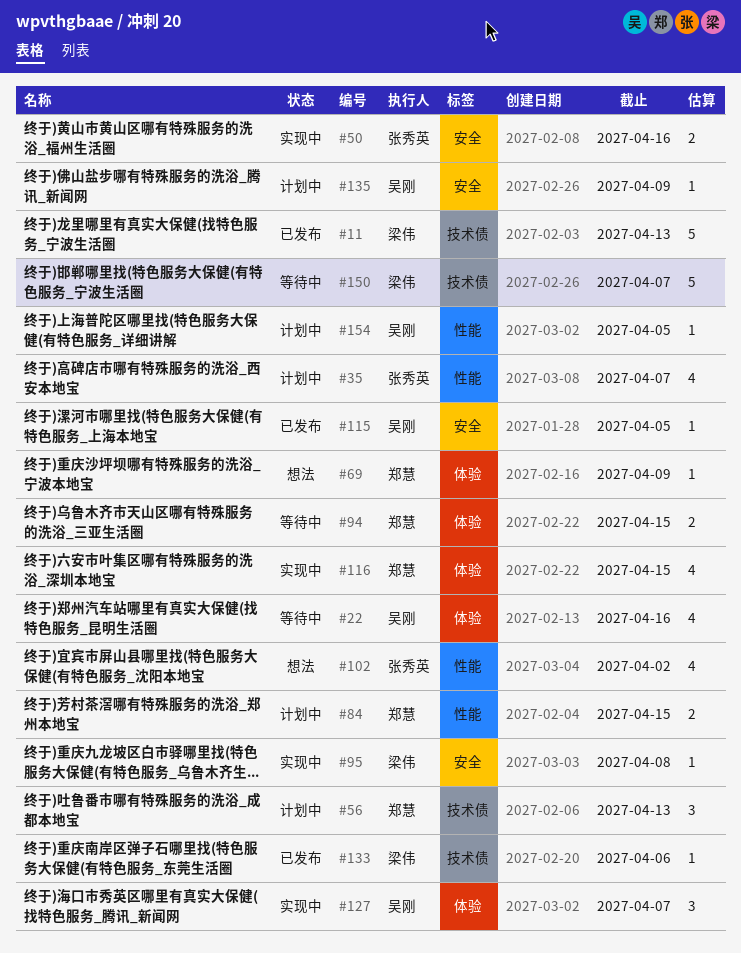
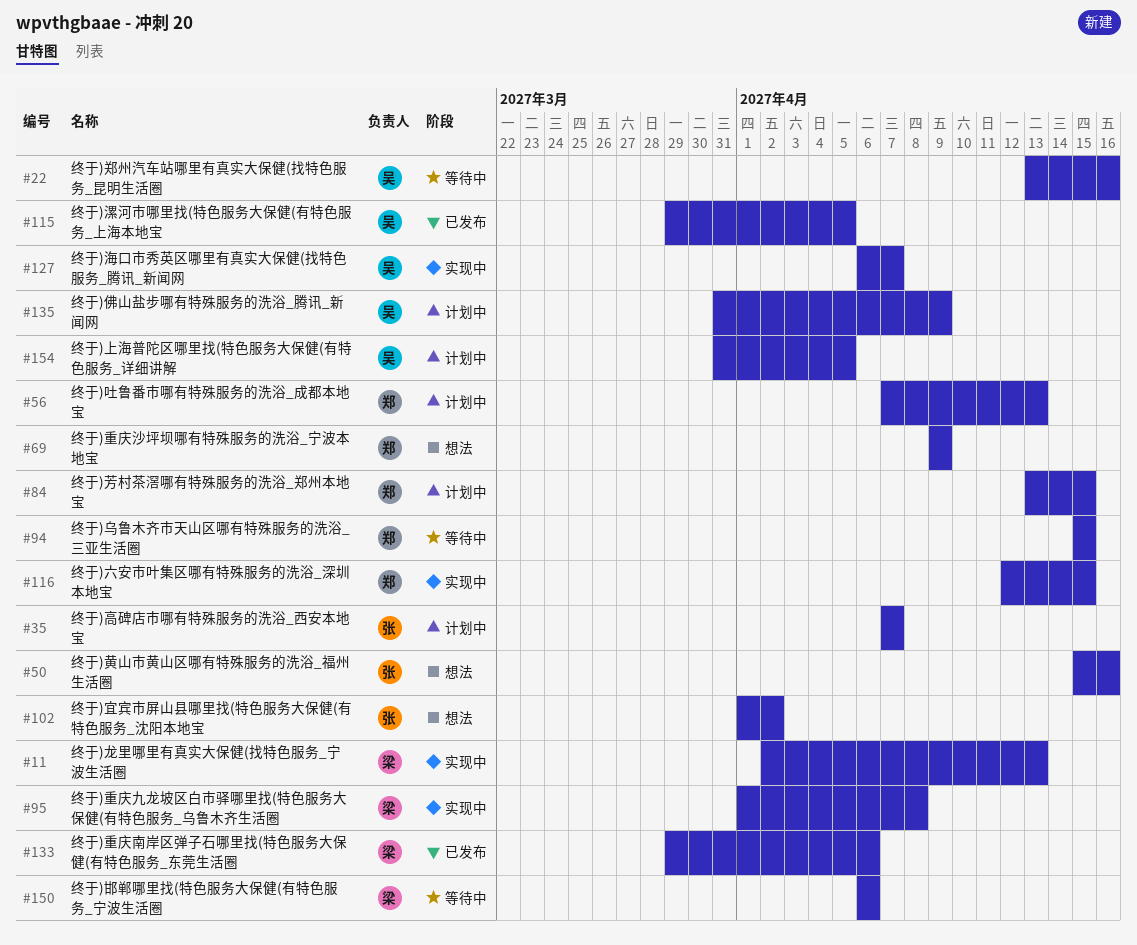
#11, status: 已发布 -> 实现中
#50, status: 实现中 -> 想法
#150, due: Apr 7 -> Apr 6

